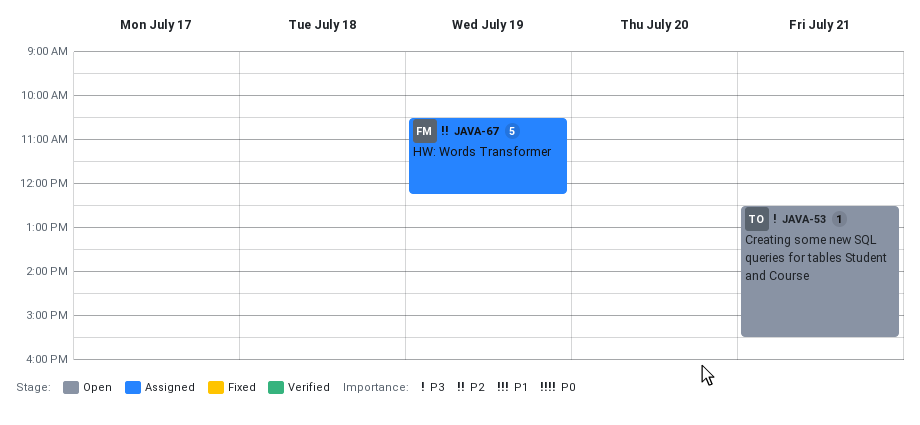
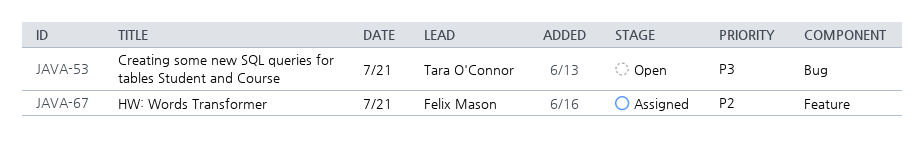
JAVA-67, day: Jul 19 -> Jul 21

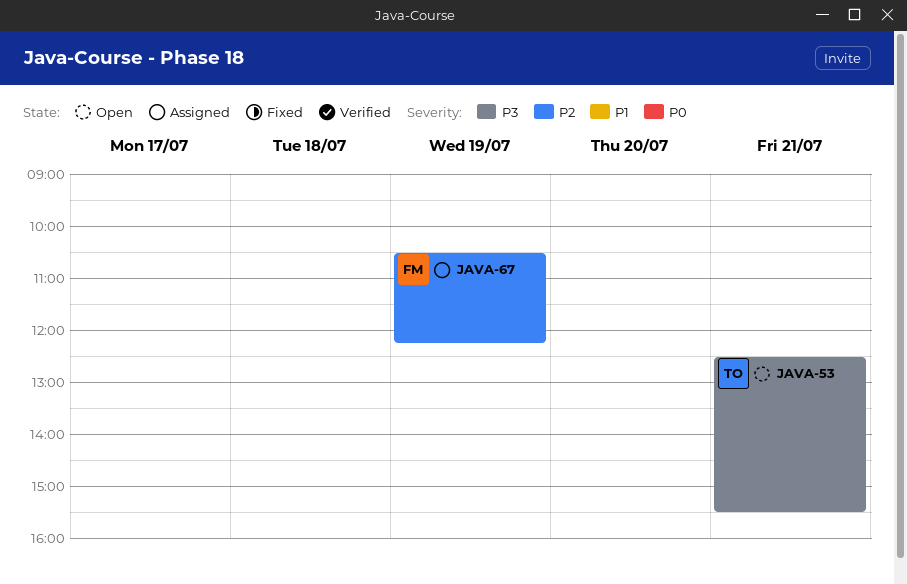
JAVA-67, day: Jul 21 -> Jul 19

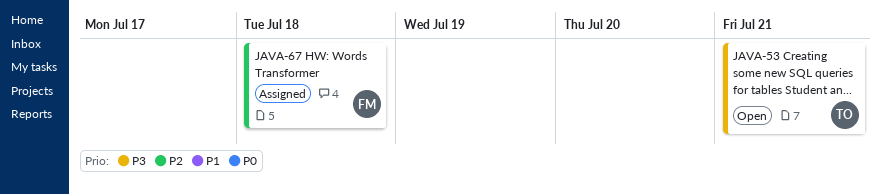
JAVA-67, day: Jul 19 -> Jul 18

